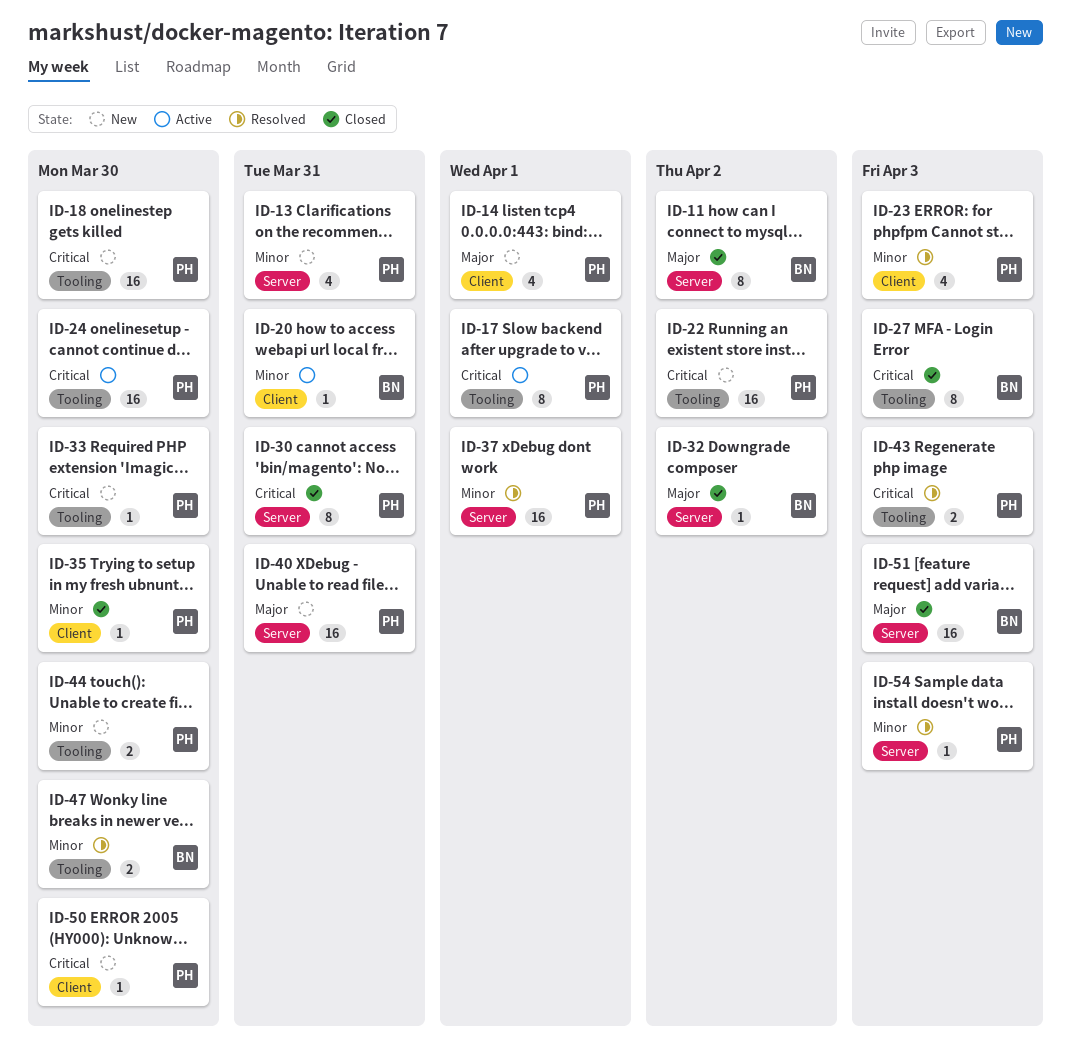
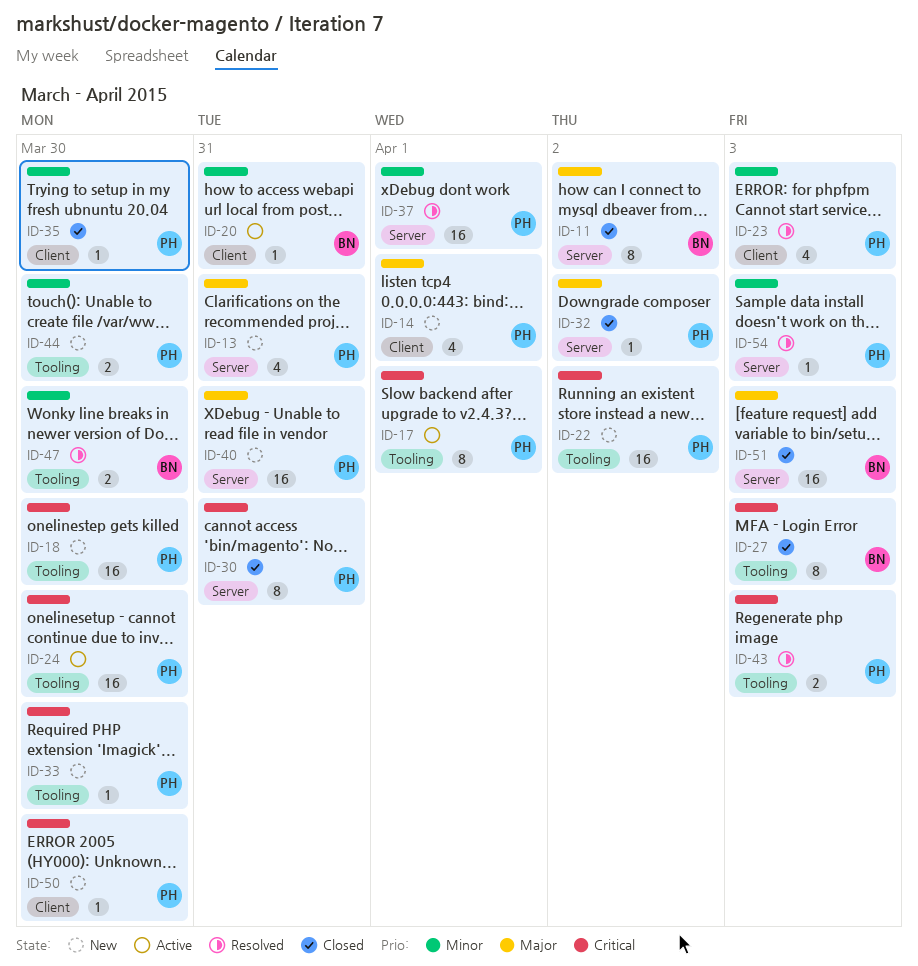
ID-13, priority: Minor -> Major
ID-32, owner: BN -> PH

